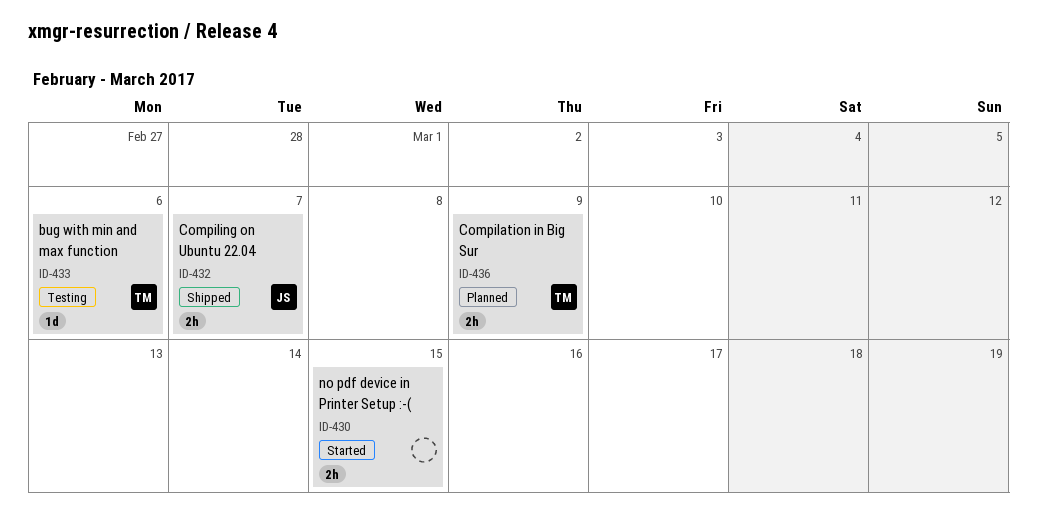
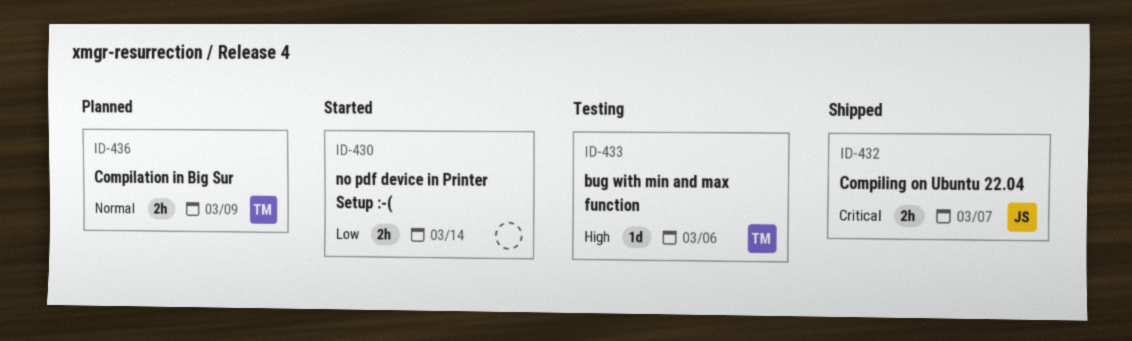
ID-430, due: Mar 15 -> Mar 14

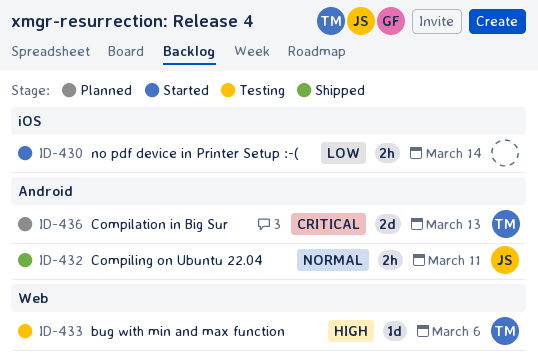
ID-432, priority: Critical -> Normal
ID-432, due: Mar 7 -> Mar 11
ID-436, priority: Normal -> Critical
ID-436, estimate: 2h -> 2d
ID-436, due: Mar 9 -> Mar 13

